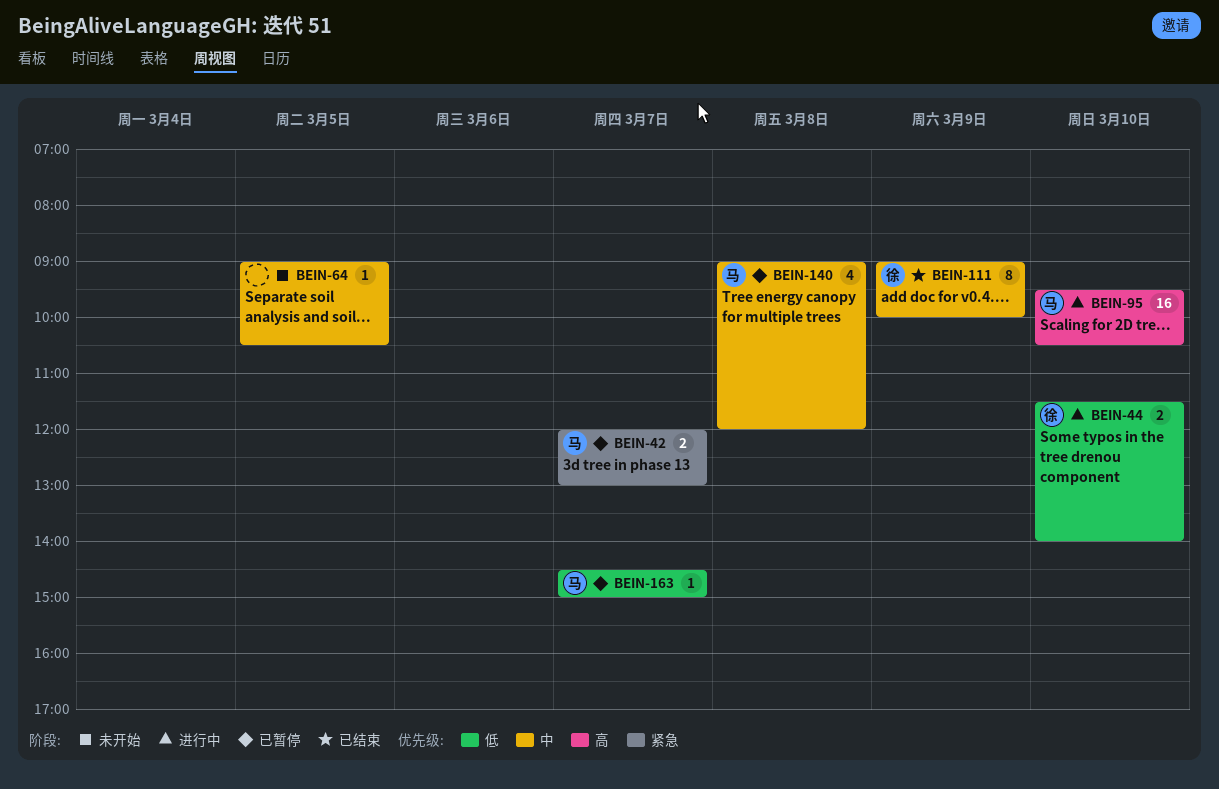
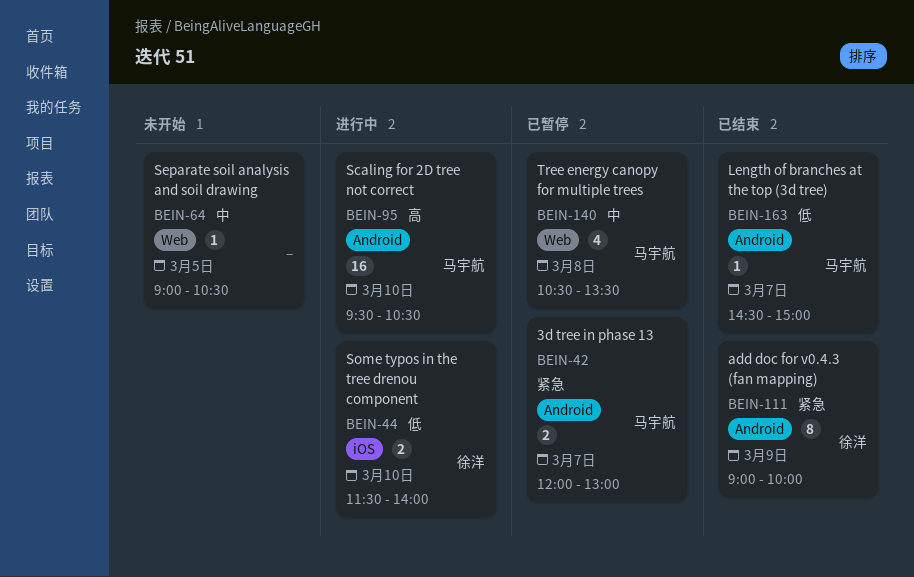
BEIN-111, priority: 中 -> 紧急
BEIN-140, begins: 09:00 -> 10:30
BEIN-140, ends: 12:00 -> 13:30
BEIN-163, status: 已暂停 -> 已结束

